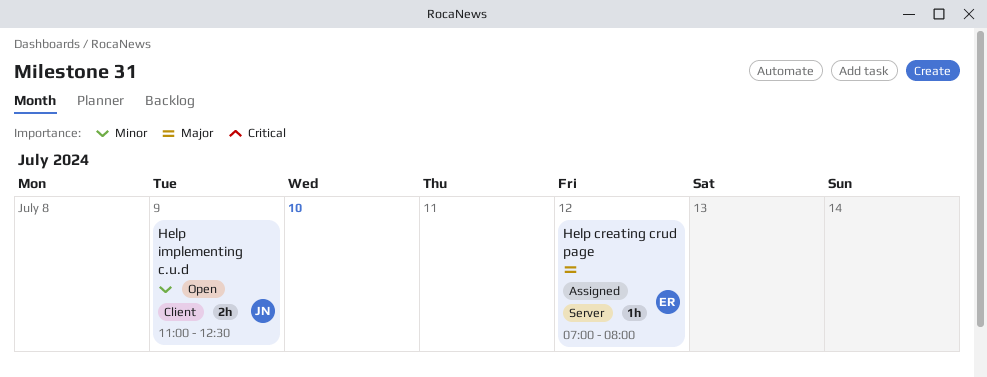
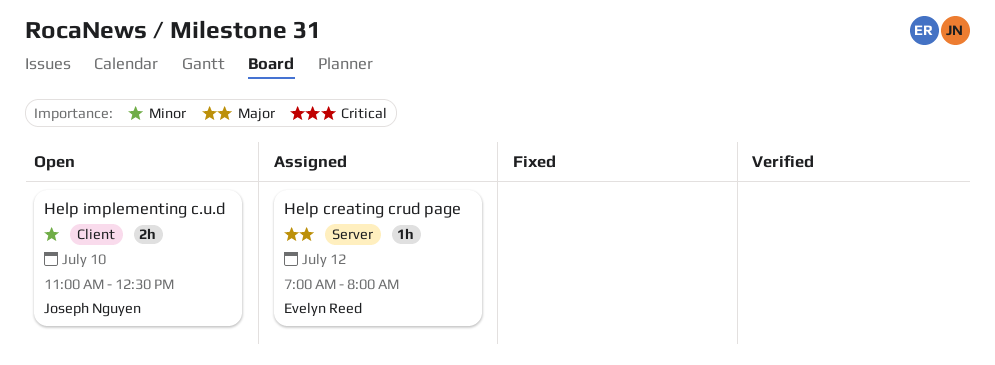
Help implementing c.u.d, day: Jul 9 -> Jul 10

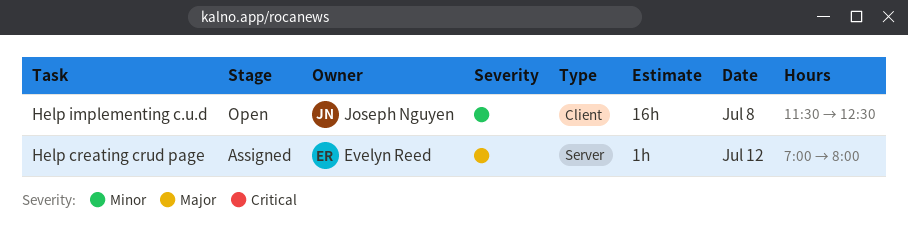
Help implementing c.u.d, estimate: 2h -> 16h
Help implementing c.u.d, day: Jul 10 -> Jul 8
Help implementing c.u.d, begins: 11:00 -> 11:30

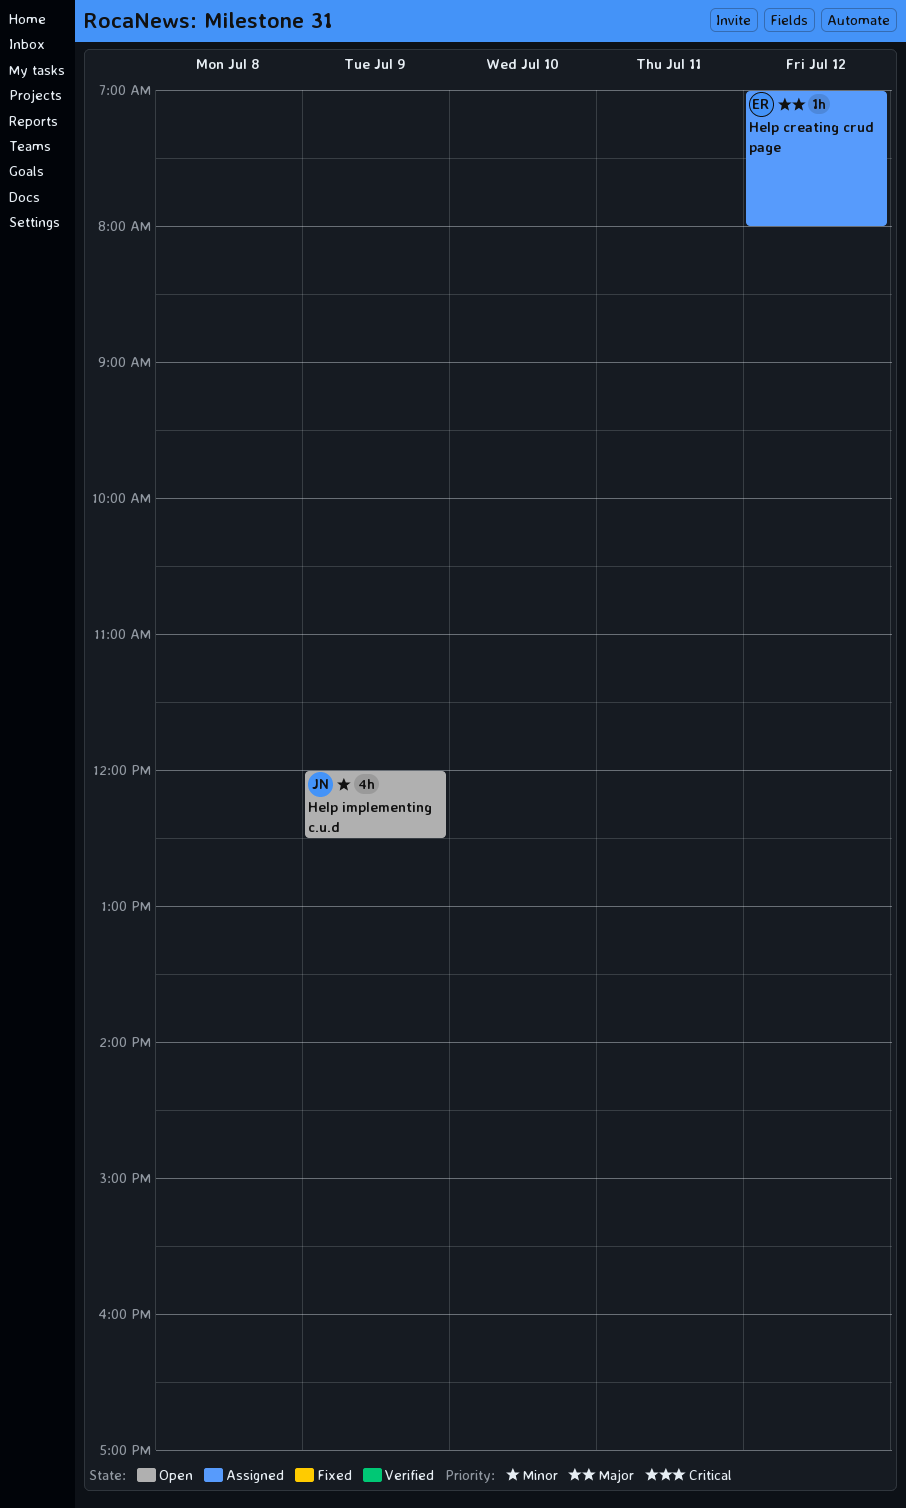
Help implementing c.u.d, estimate: 16h -> 4h
Help implementing c.u.d, day: Jul 8 -> Jul 9
Help implementing c.u.d, begins: 11:30 -> 12:00

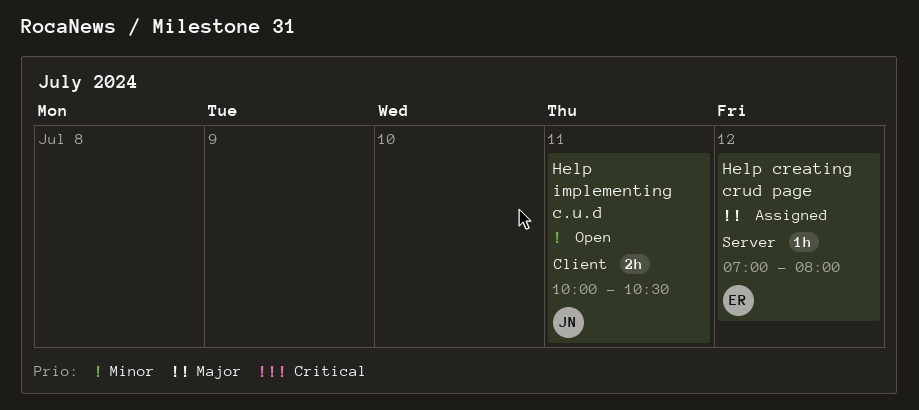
Help implementing c.u.d, estimate: 4h -> 2h
Help implementing c.u.d, day: Jul 9 -> Jul 11
Help implementing c.u.d, begins: 12:00 -> 10:00
Help implementing c.u.d, ends: 12:30 -> 10:30

